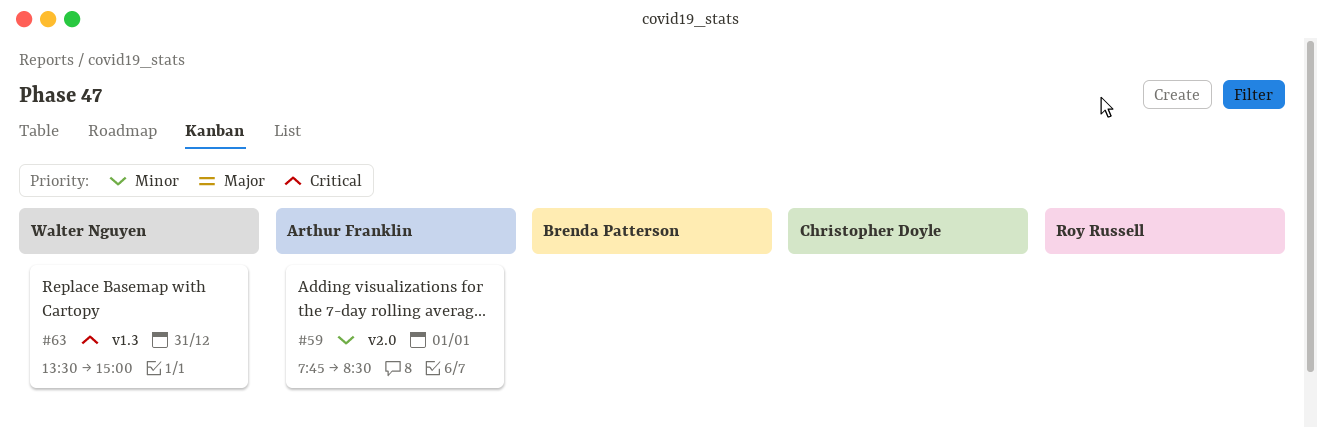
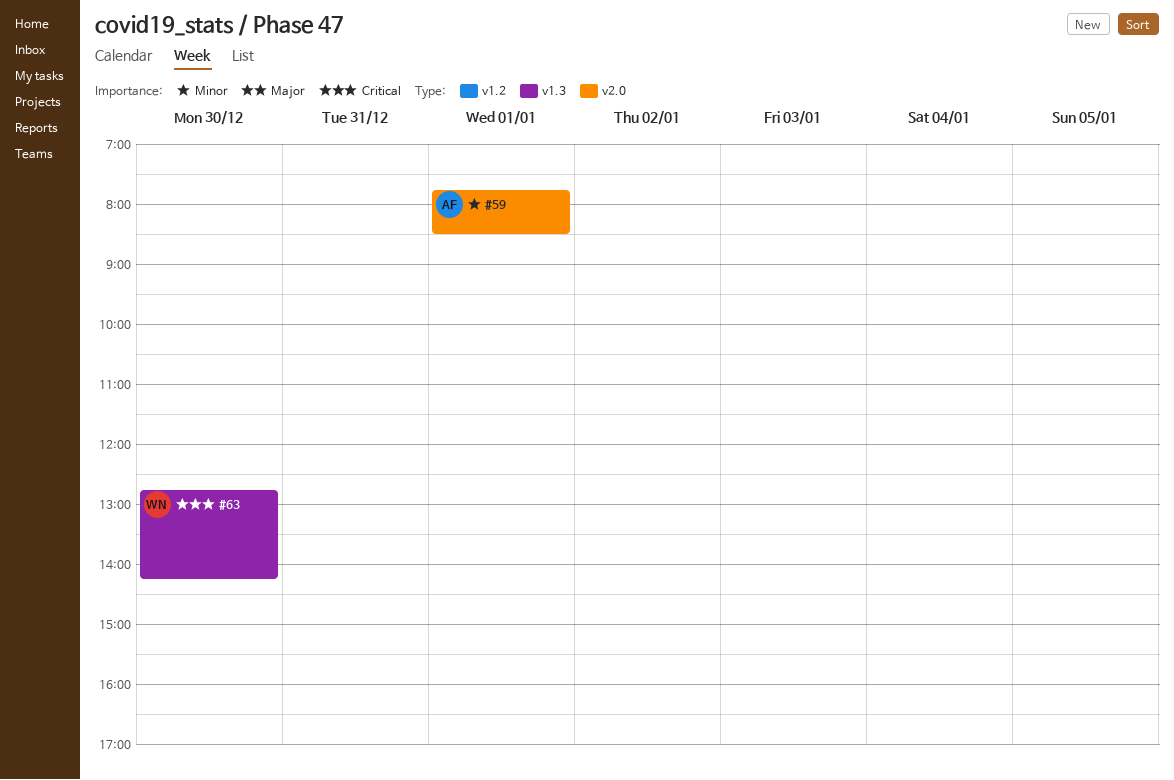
#63, day: Dec 31 -> Dec 30
#63, begins: 13:30 -> 12:45
#63, ends: 15:00 -> 14:15

